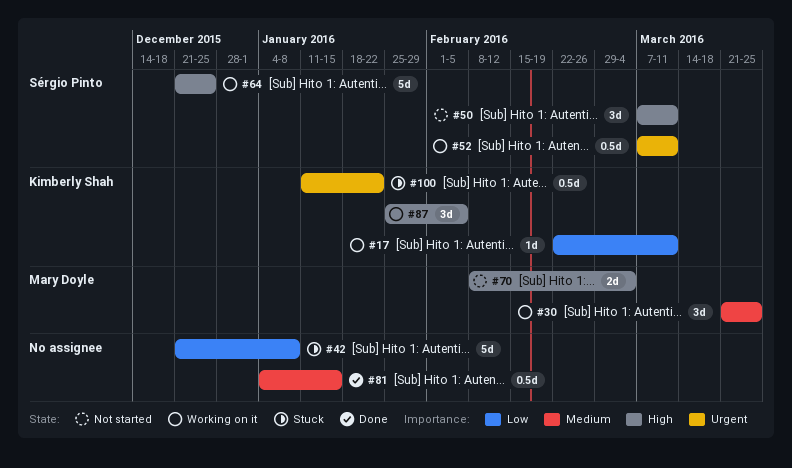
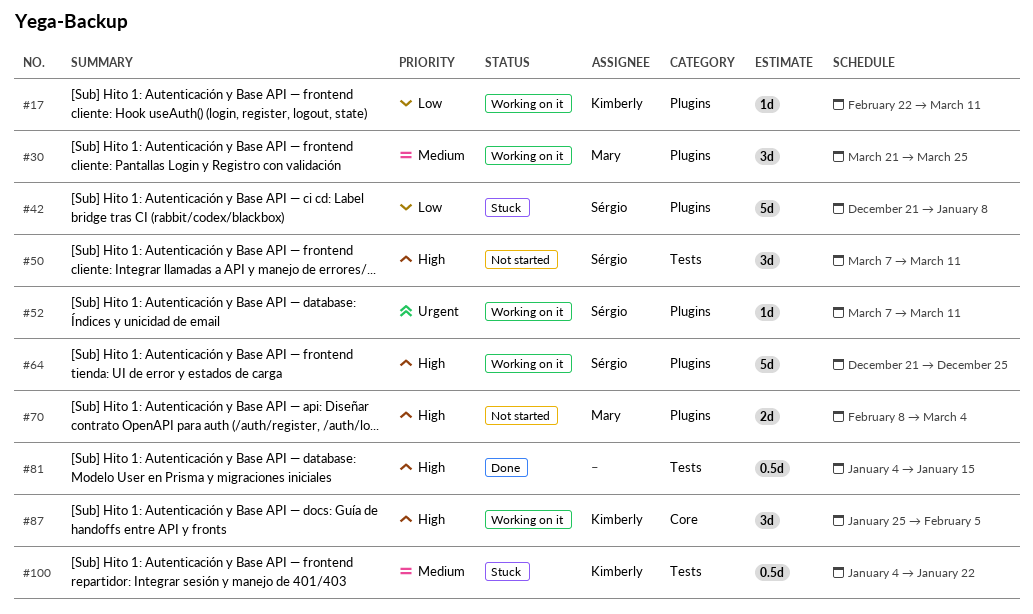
#42, owner: none -> Sérgio Pinto
#52, estimate: 0.5d -> 1d
#81, priority: Medium -> High
#100, priority: Urgent -> Medium
#100, start: Jan 11 -> Jan 4

